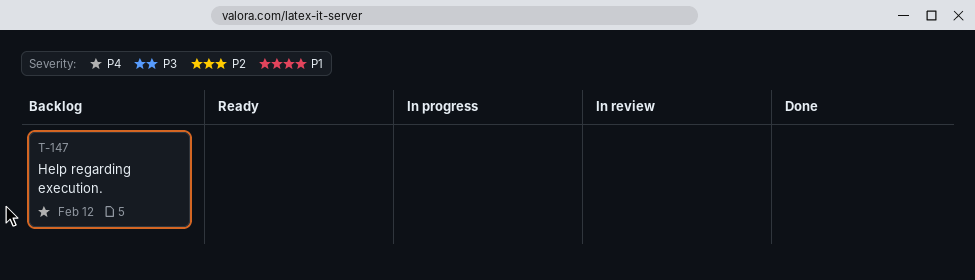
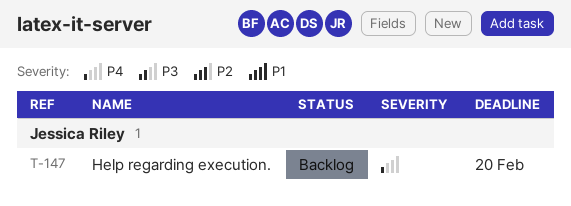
T-147, due: Feb 12 -> Feb 20

